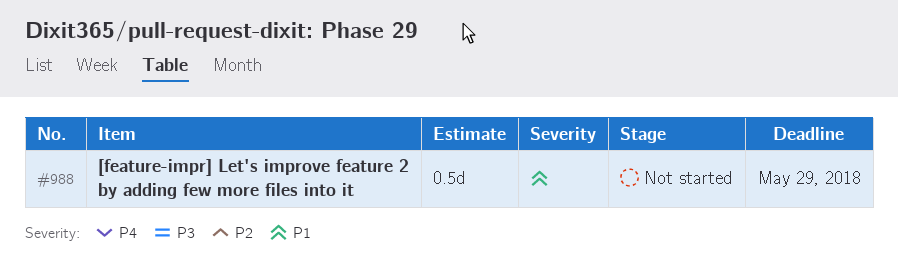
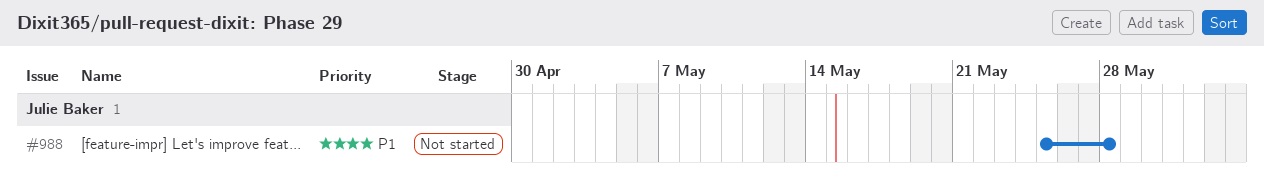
#988, due: May 29 -> May 28

